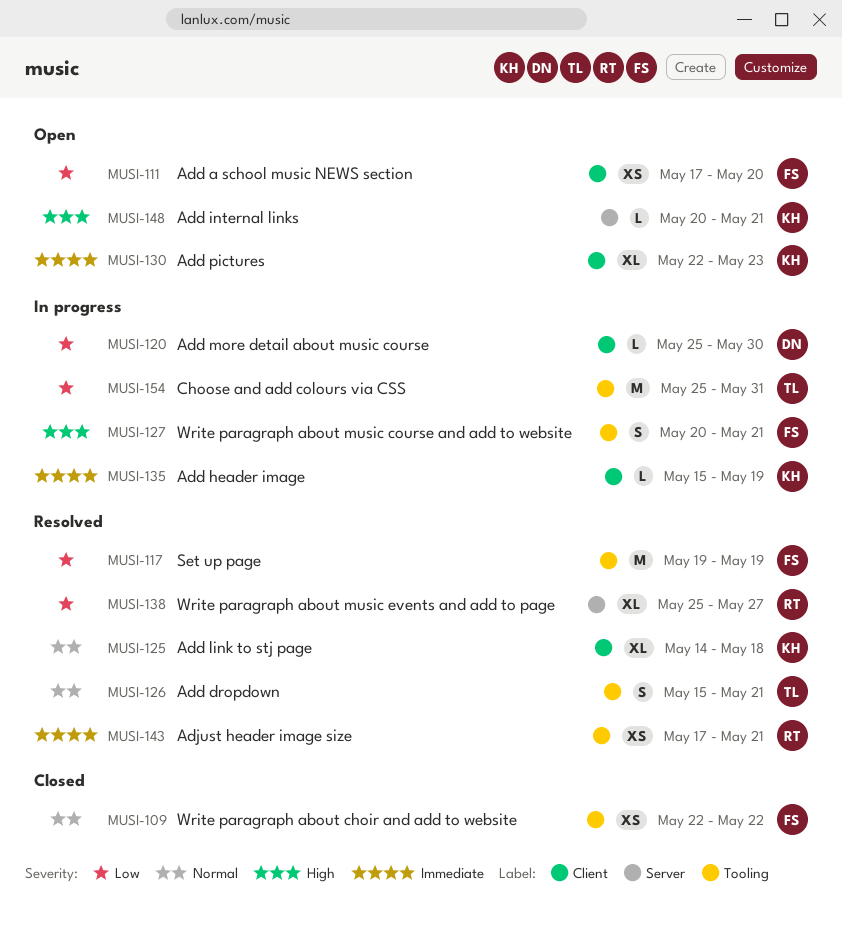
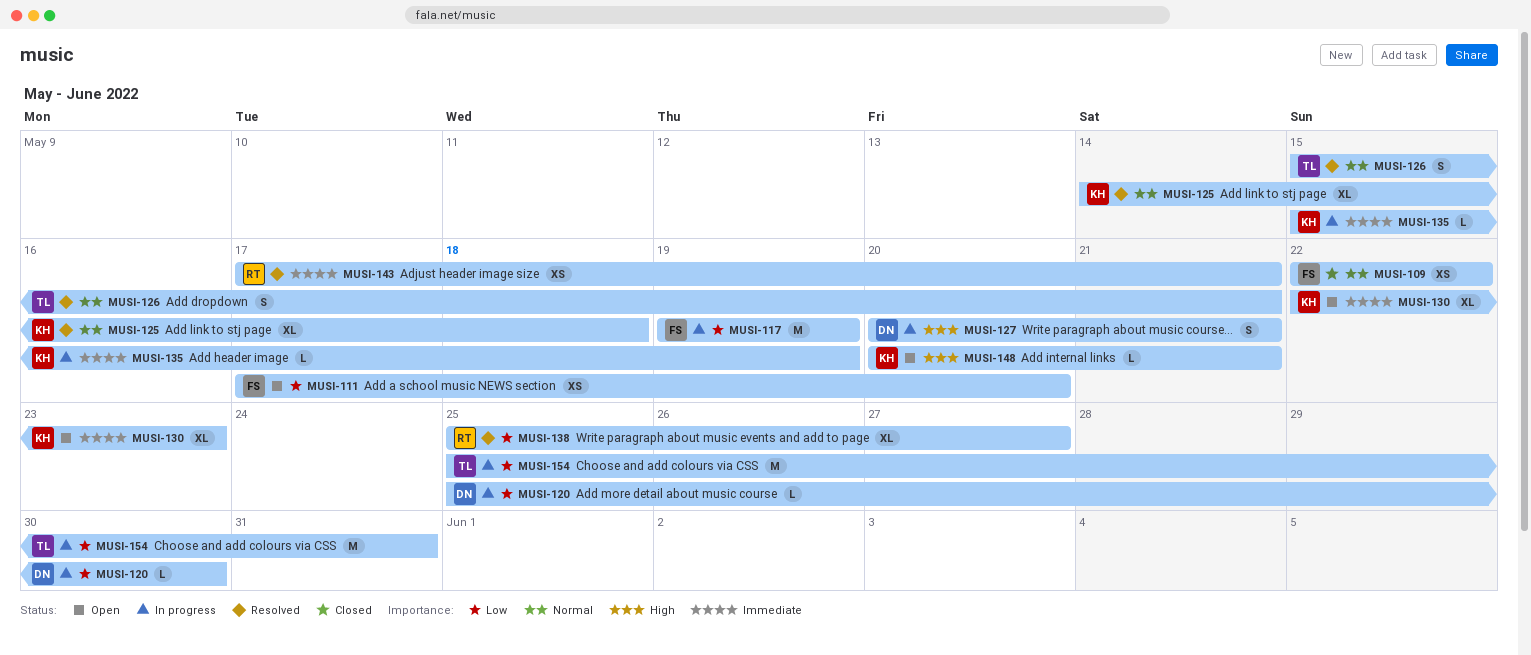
MUSI-117, status: Resolved -> In progress
MUSI-127, owner: FS -> DN

